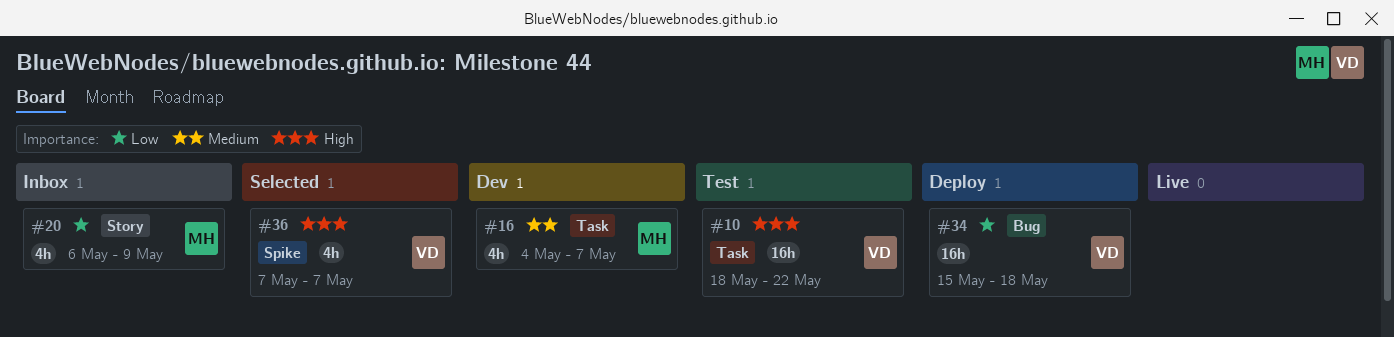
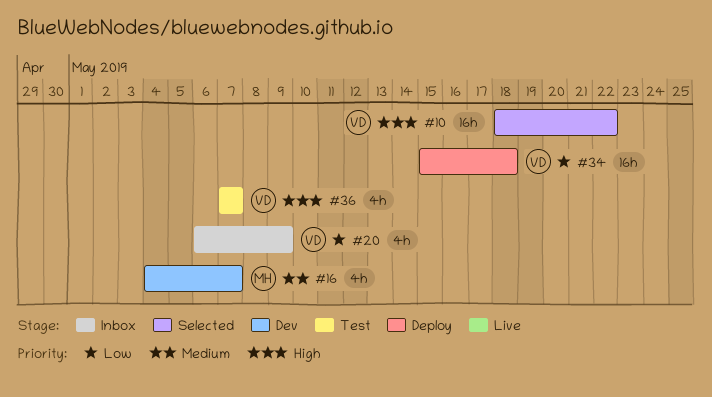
#10, status: Test -> Selected
#20, owner: MH -> VD
#36, status: Selected -> Test

